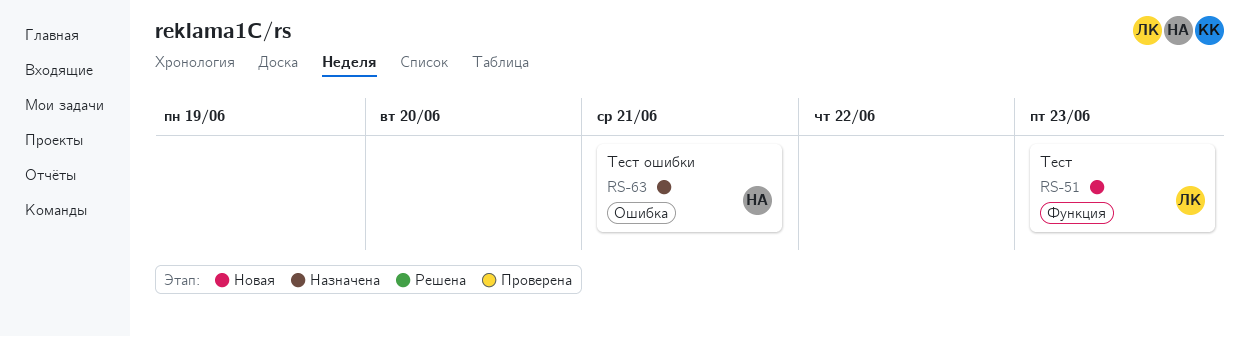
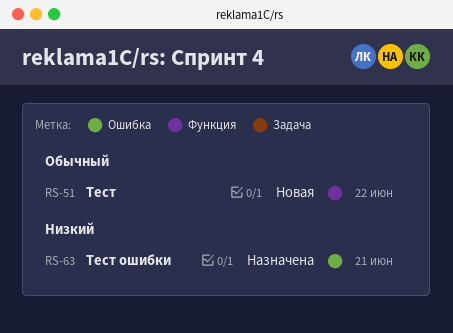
RS-51, due: Jun 23 -> Jun 22

